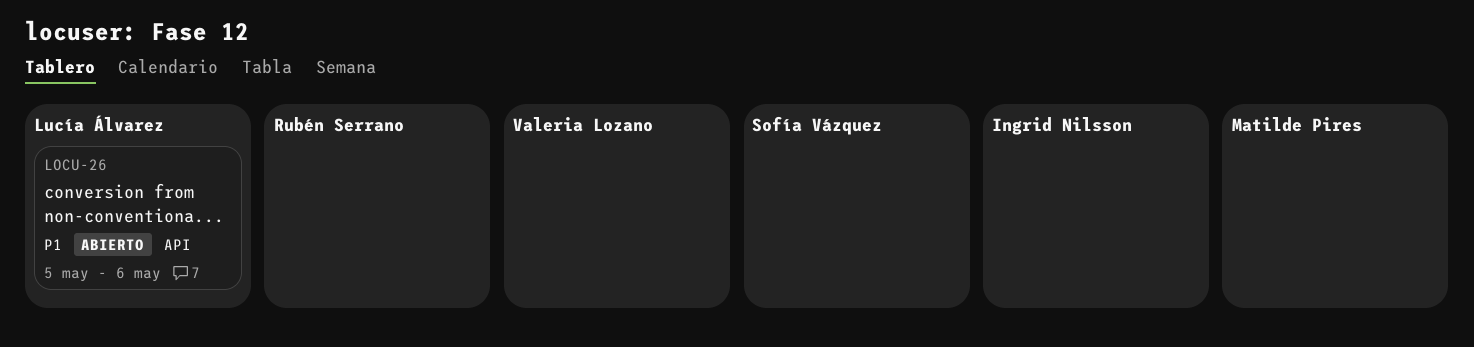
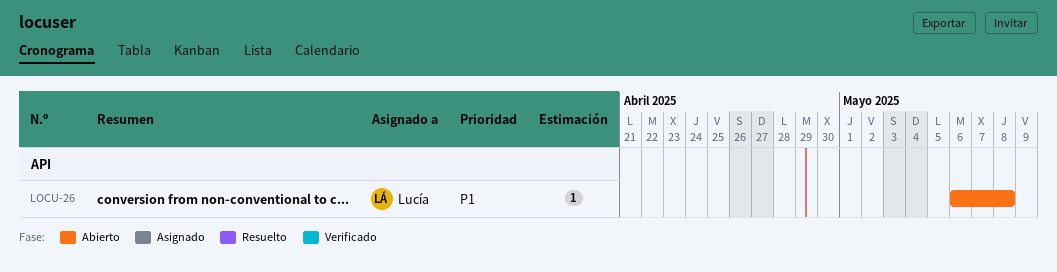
LOCU-26, start: May 5 -> May 6
LOCU-26, due: May 6 -> May 8

